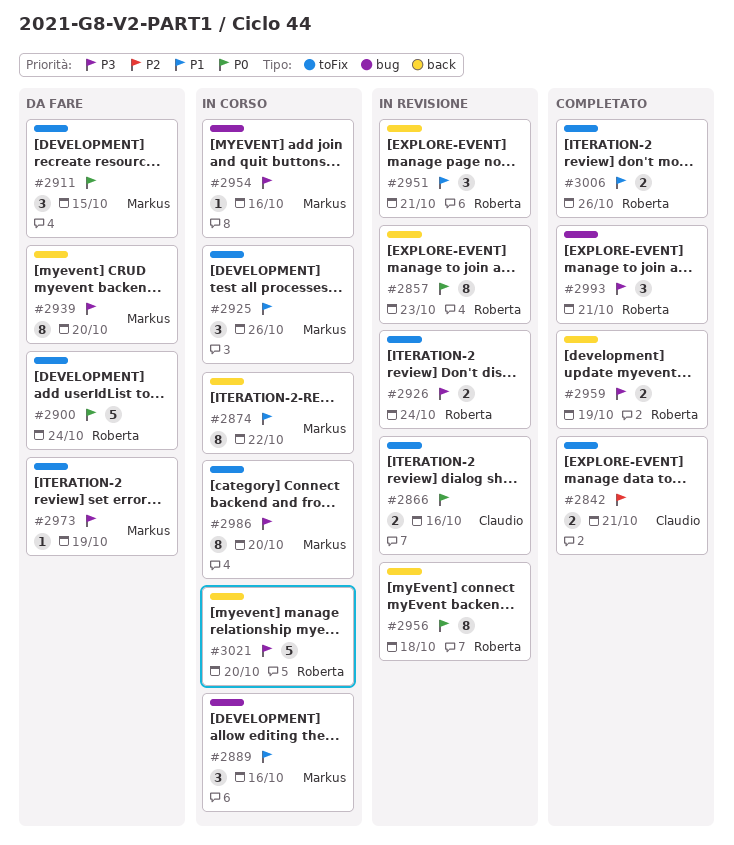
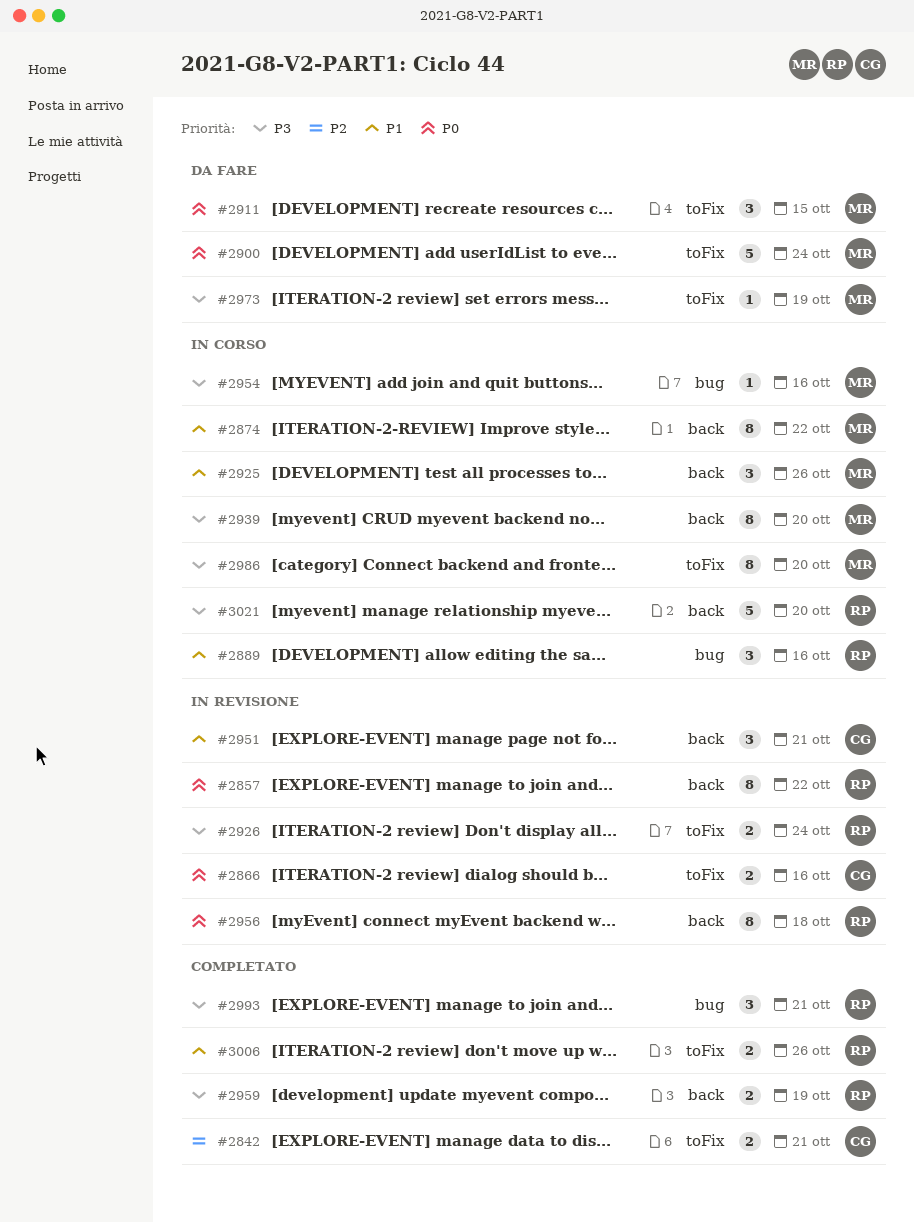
#2857, due: Oct 23 -> Oct 22
#2889, owner: Markus -> Roberta
#2900, owner: Roberta -> Markus
#2925, label: toFix -> back
#2939, status: Da fare -> In corso
#2951, owner: Roberta -> Claudio

